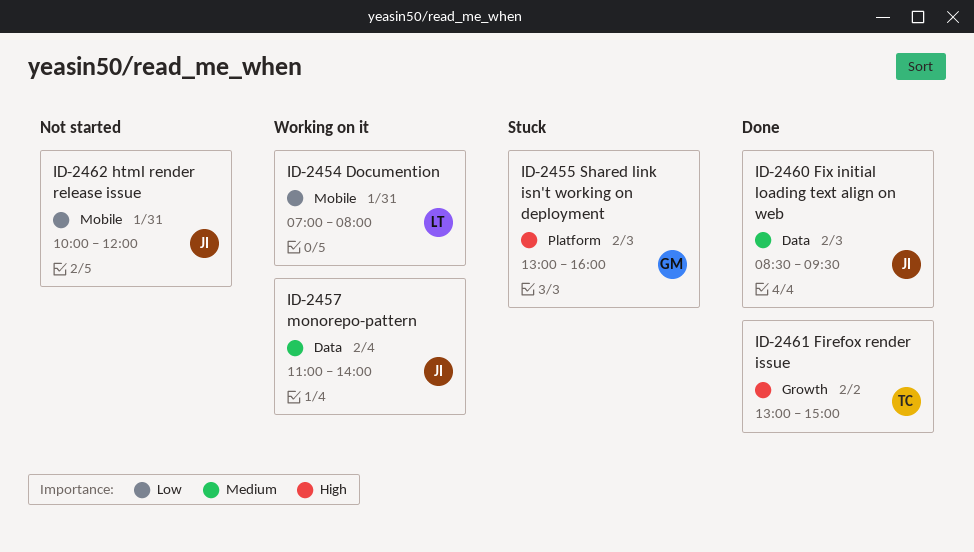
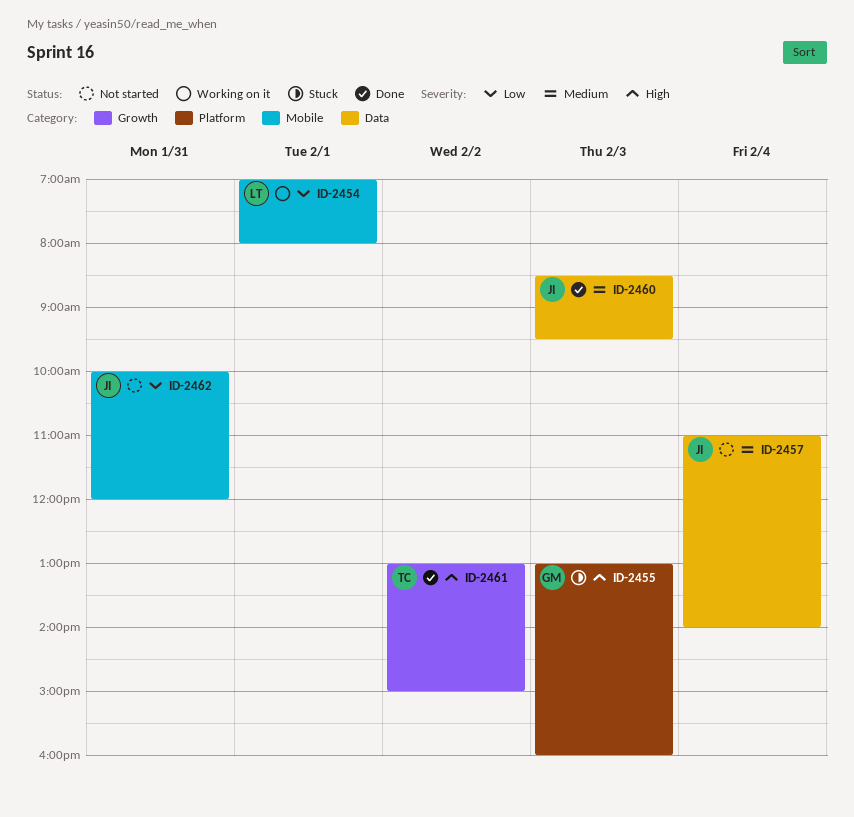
ID-2454, day: Jan 31 -> Feb 1
ID-2457, status: Working on it -> Not started

